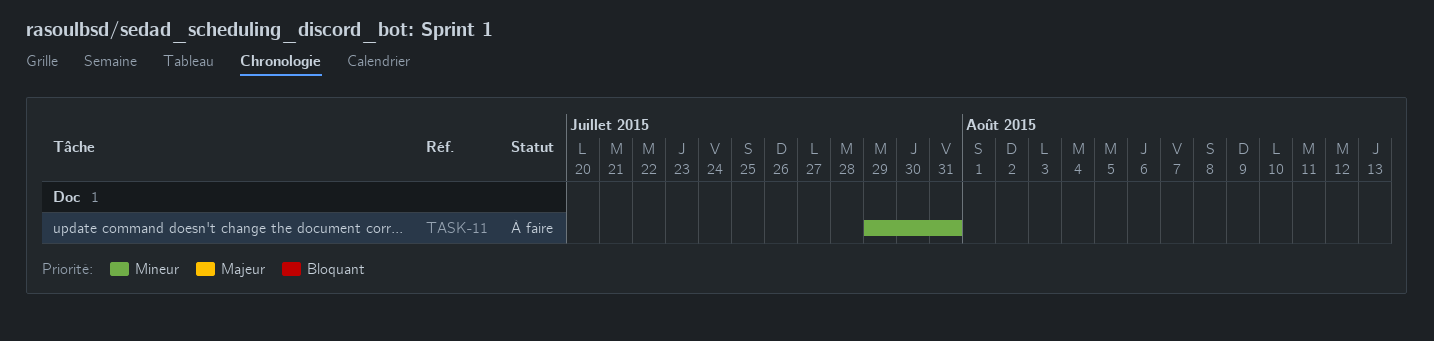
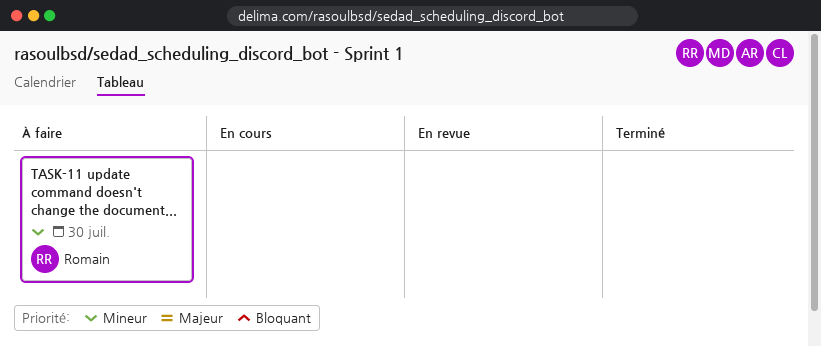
TASK-11, due: Jul 31 -> Jul 30

